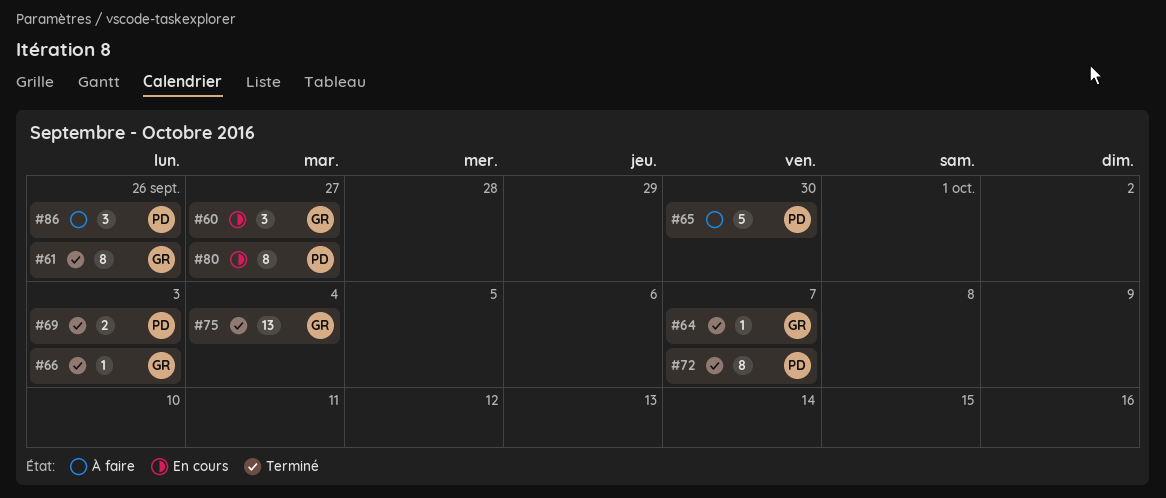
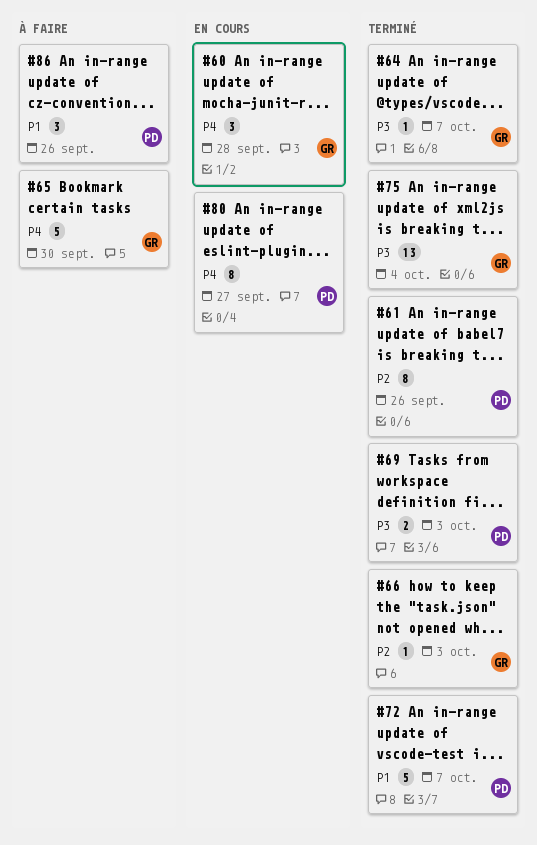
#60, due: Sep 27 -> Sep 28
#61, owner: GR -> PD
#65, owner: PD -> GR
#72, estimate: 8 -> 5

